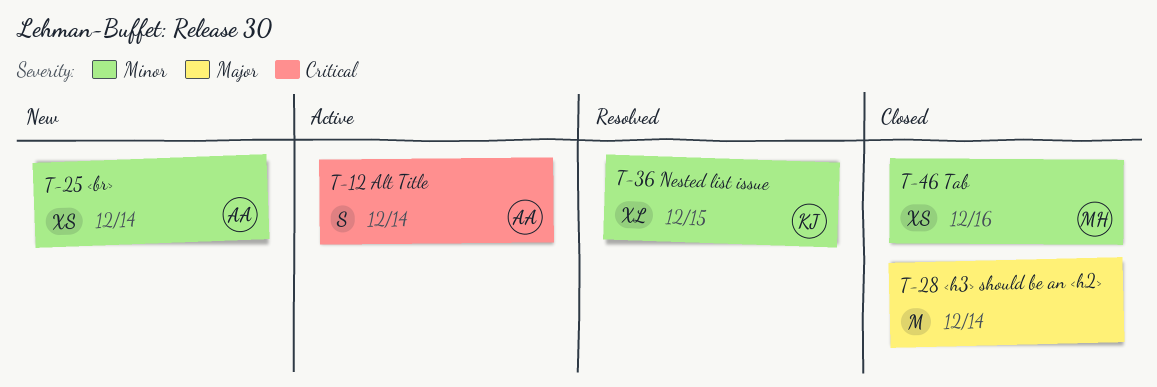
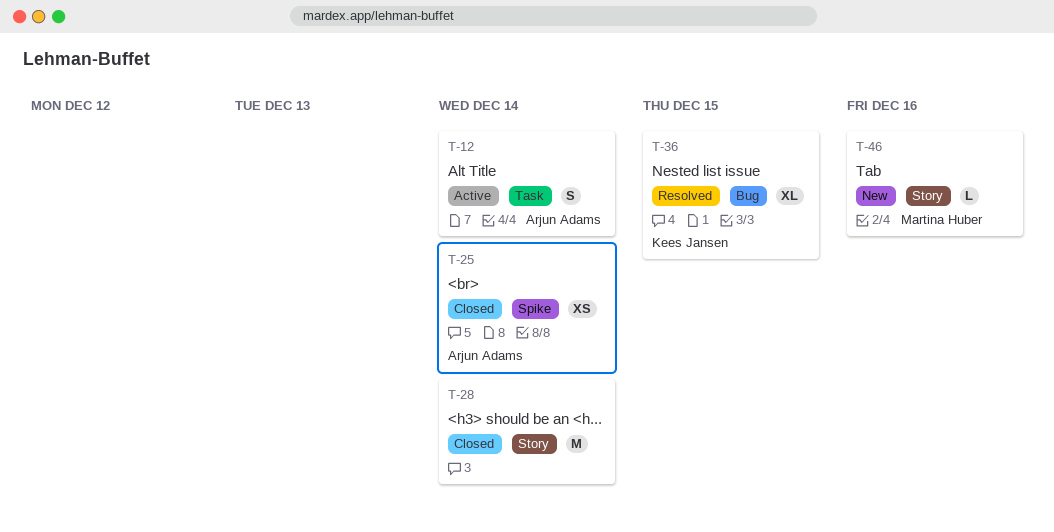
T-25, status: New -> Closed
T-46, status: Closed -> New
T-46, estimate: XS -> L

